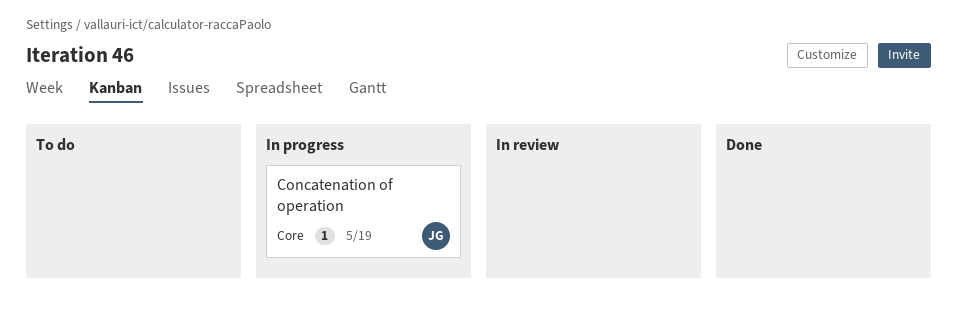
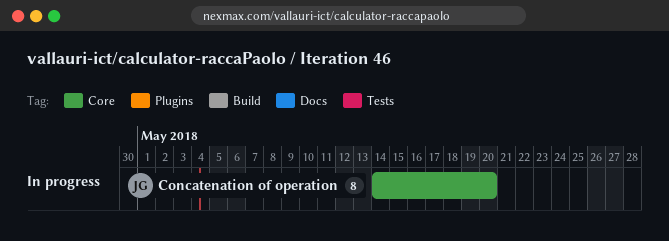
Concatenation of operation, estimate: 1 -> 8
Concatenation of operation, due: May 19 -> May 20

